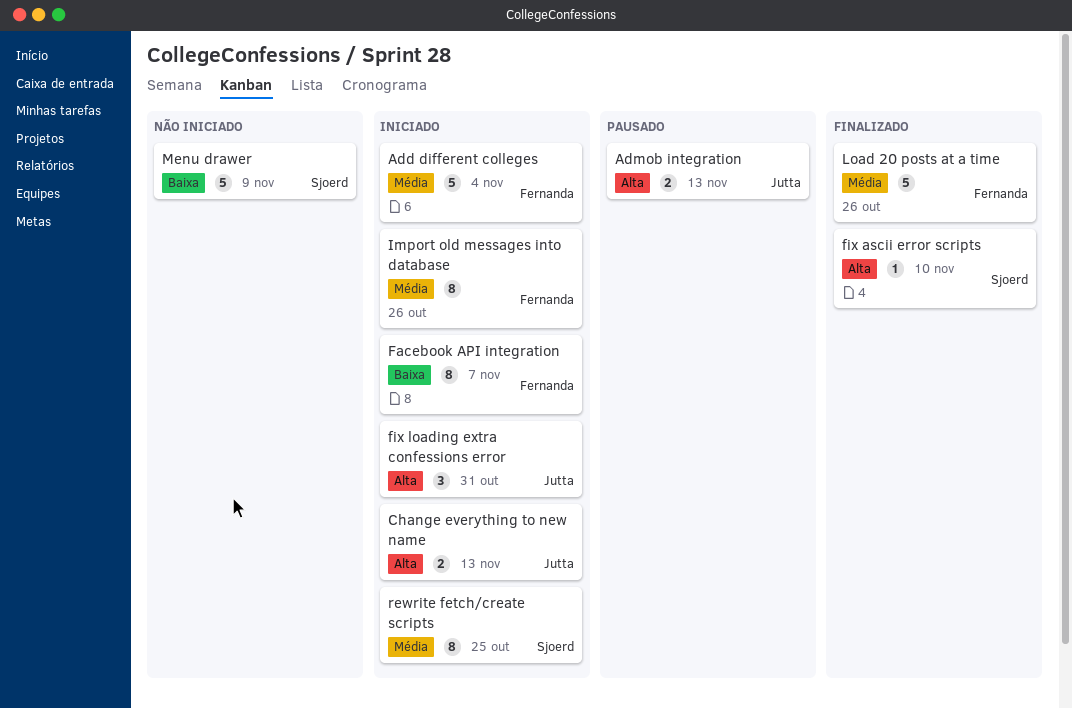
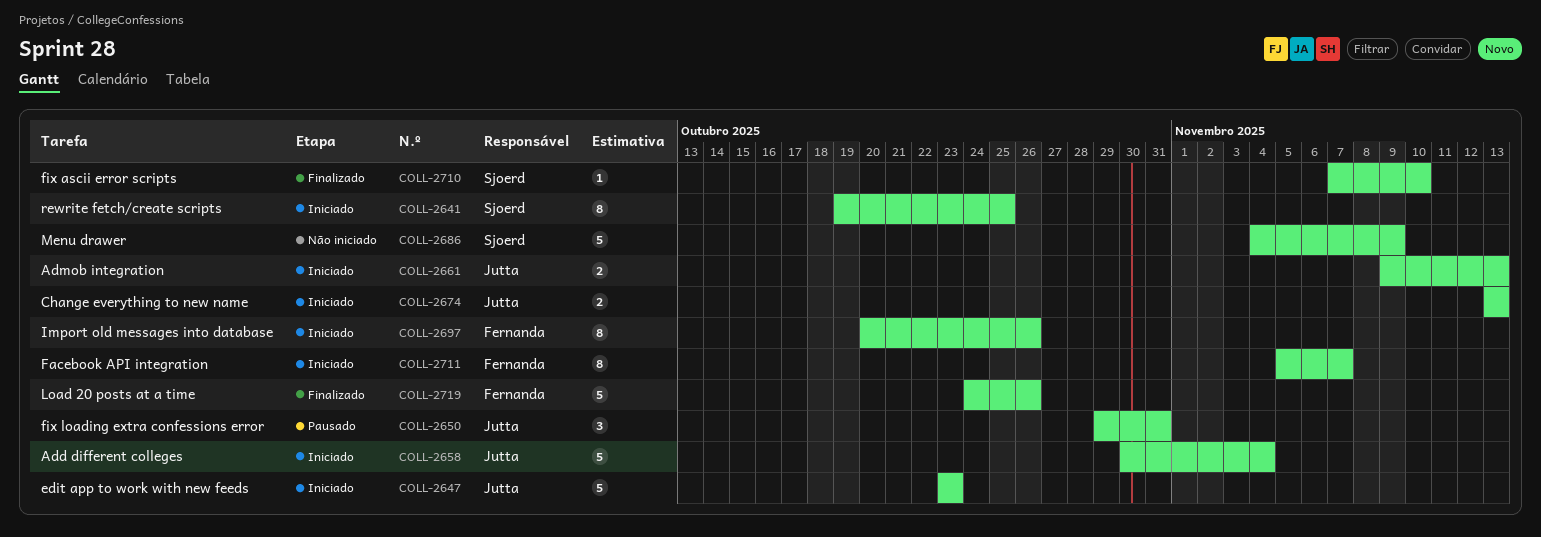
Add different colleges, owner: Fernanda -> Jutta
Admob integration, status: Pausado -> Iniciado
edit app to work with new feeds: none -> present
fix loading extra confessions error, status: Iniciado -> Pausado

